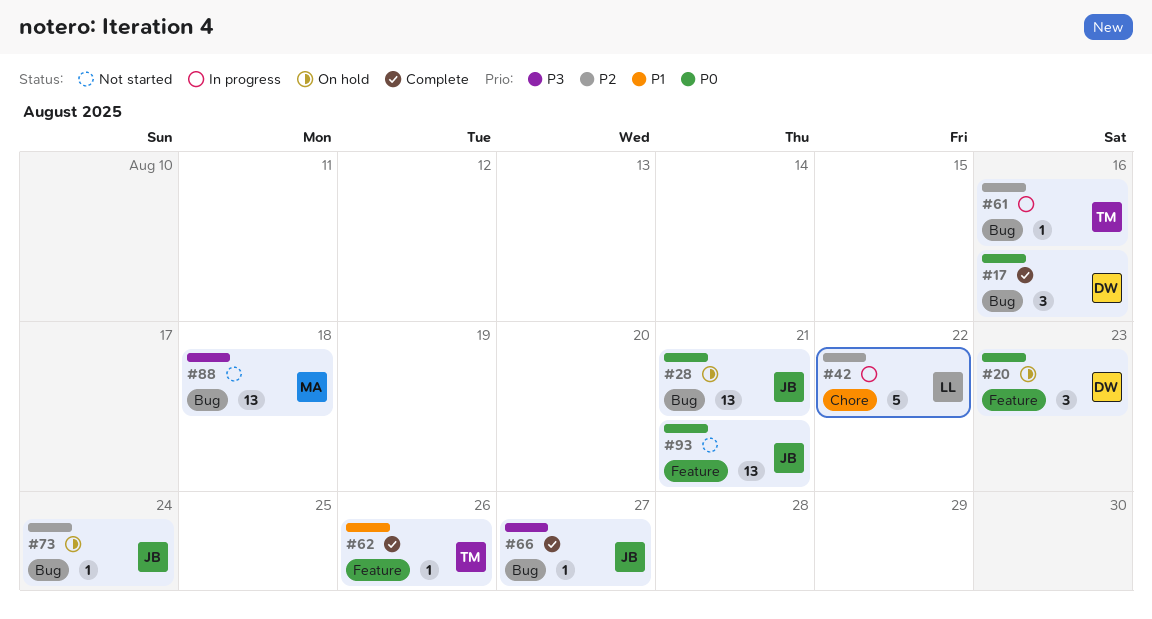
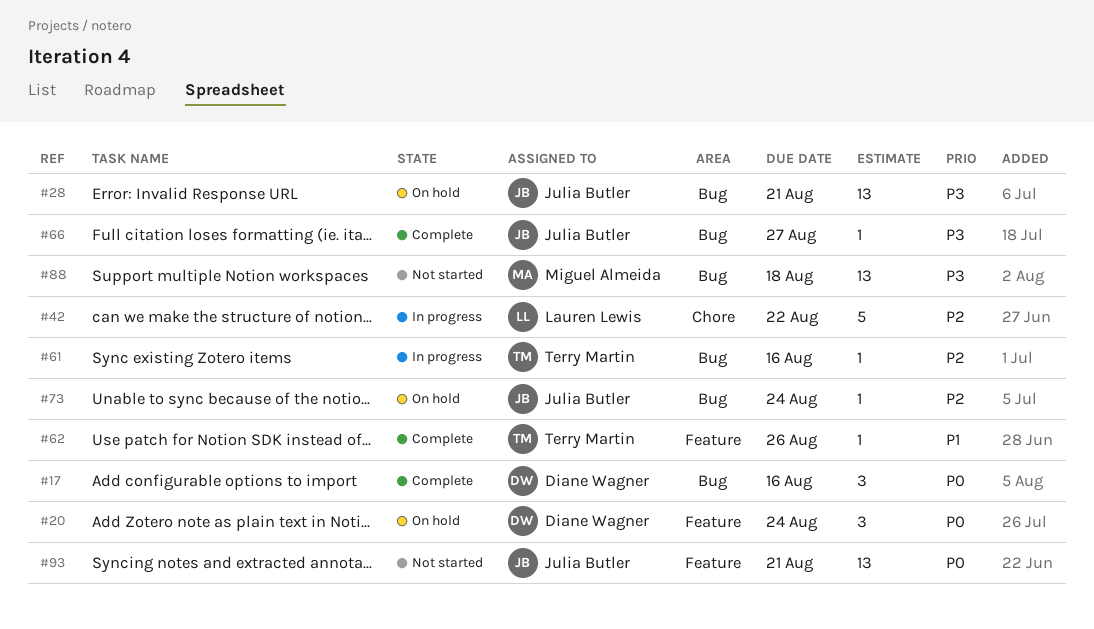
#20, due: Aug 23 -> Aug 24
#28, priority: P0 -> P3

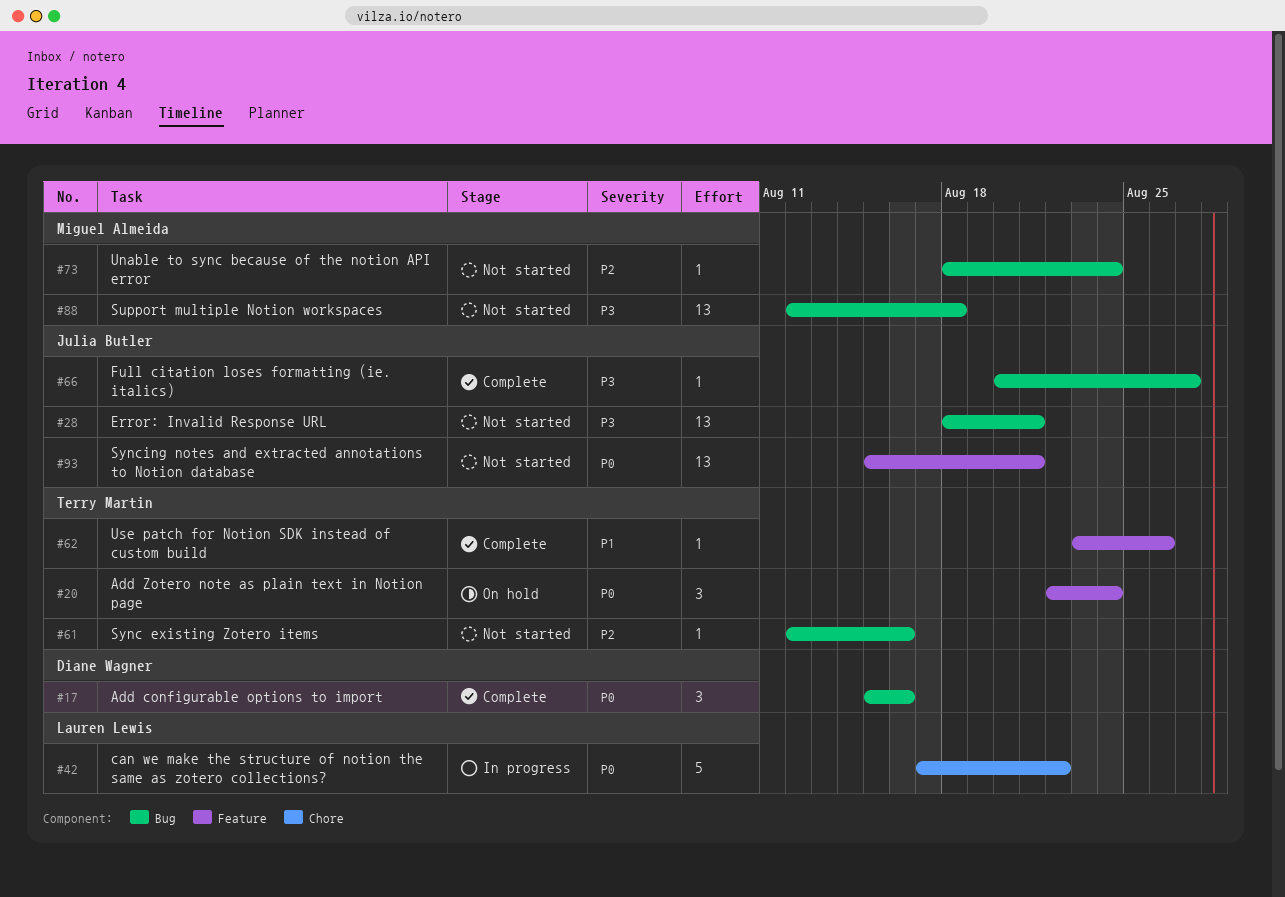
#20, owner: Diane Wagner -> Terry Martin
#28, status: On hold -> Not started
#42, priority: P2 -> P0
#61, status: In progress -> Not started
#73, status: On hold -> Not started
#73, owner: Julia Butler -> Miguel Almeida

